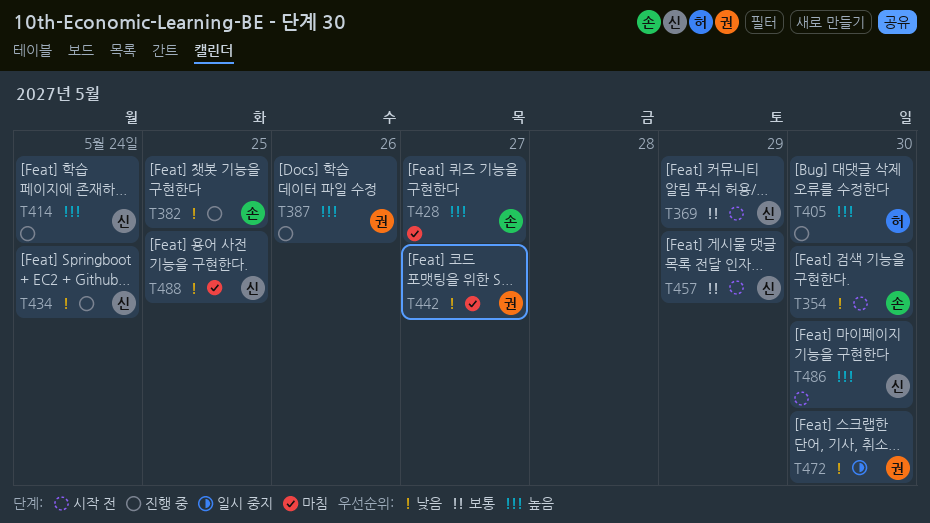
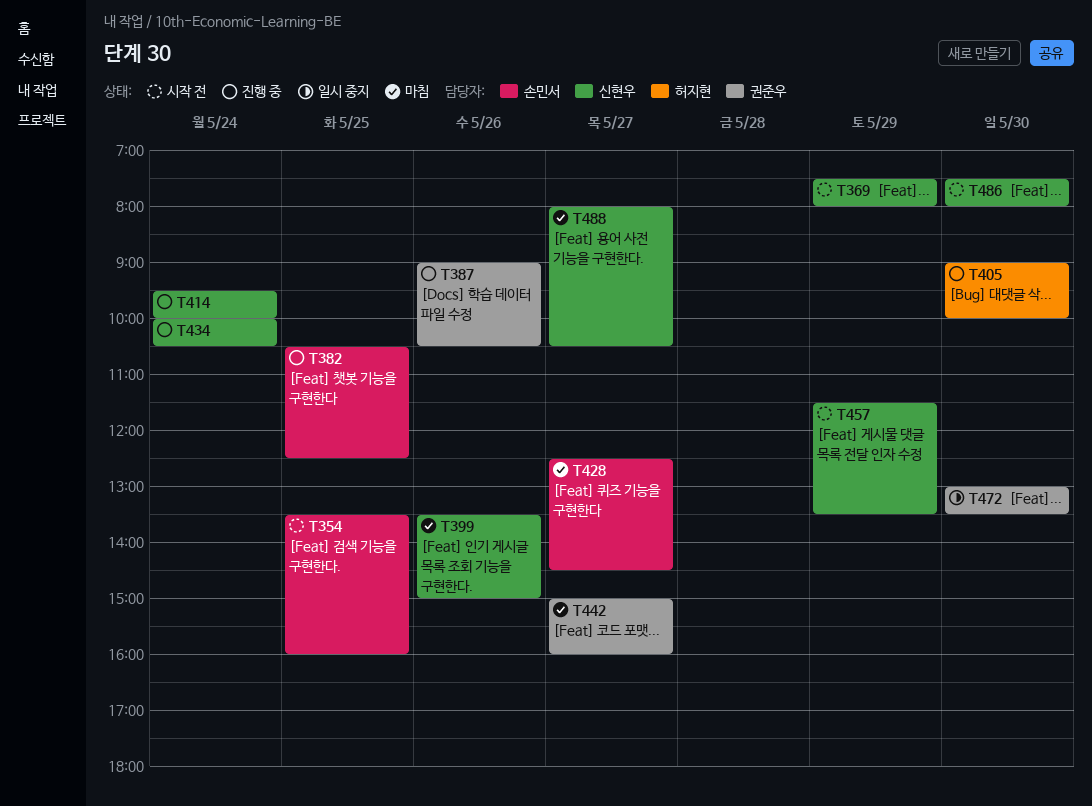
T354, day: May 30 -> May 25
T399: none -> present
T488, day: May 25 -> May 27

